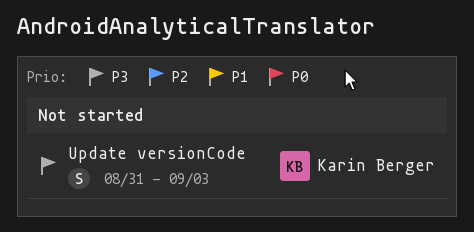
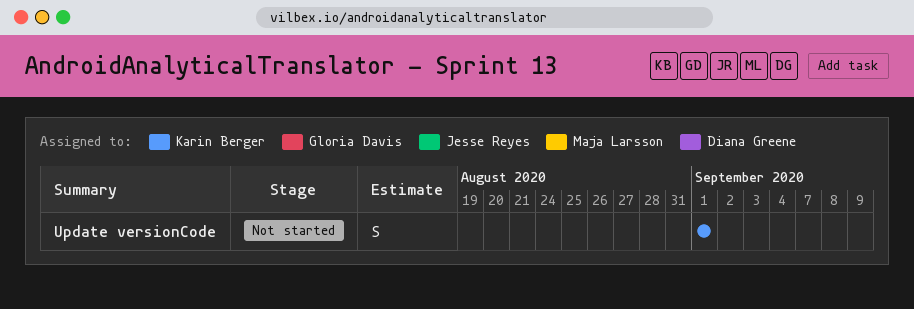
Update versionCode, start: Aug 31 -> Sep 1
Update versionCode, due: Sep 3 -> Sep 1

